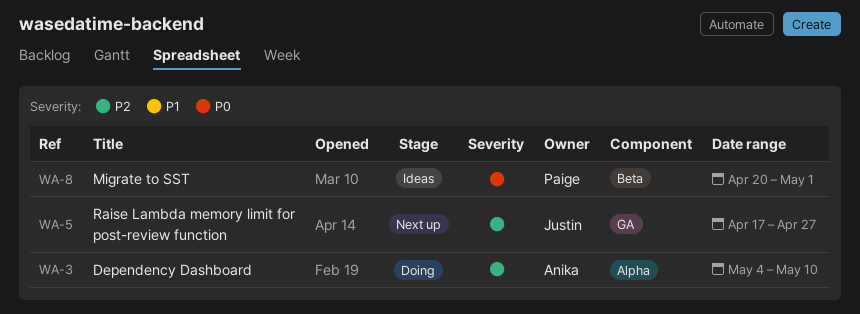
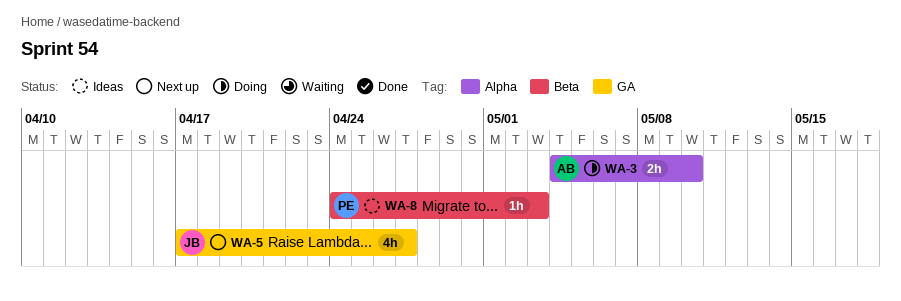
WA-8, start: Apr 20 -> Apr 24
WA-8, due: May 1 -> May 3

